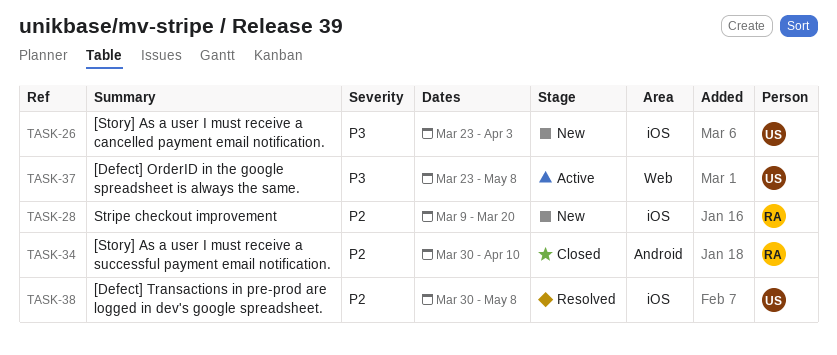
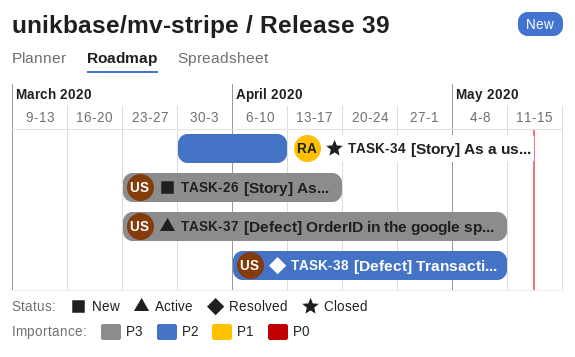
TASK-26, due: Apr 3 -> Apr 17
TASK-28: present -> none
TASK-38, start: Mar 30 -> Apr 6

